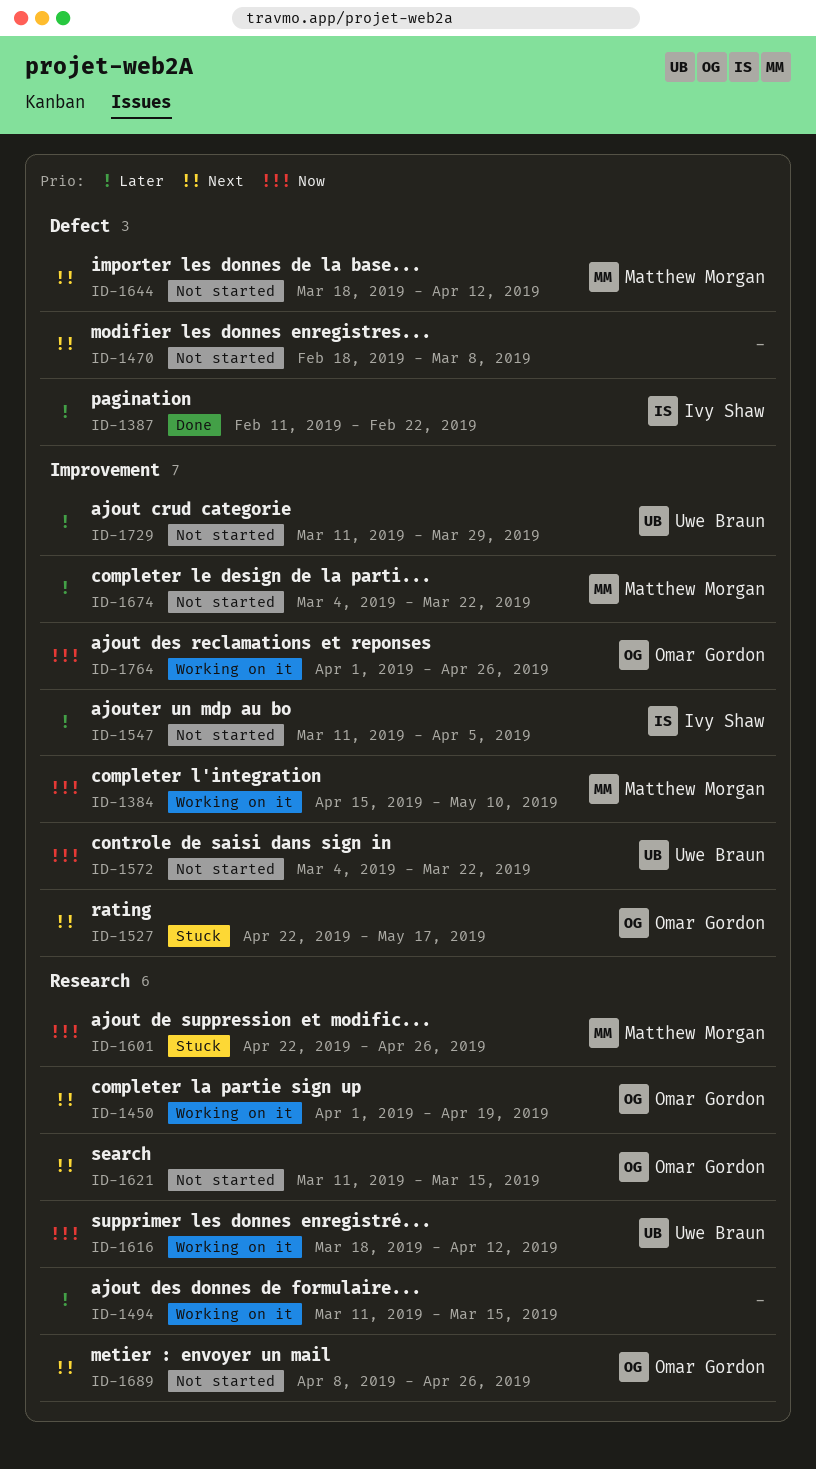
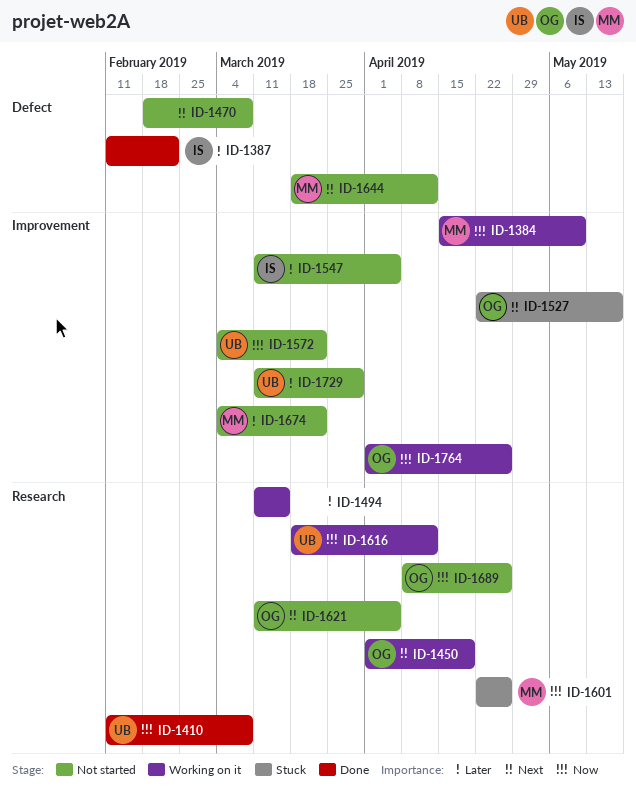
ID-1410: none -> present
ID-1621, due: Mar 15 -> Apr 5
ID-1689, priority: Next -> Now

